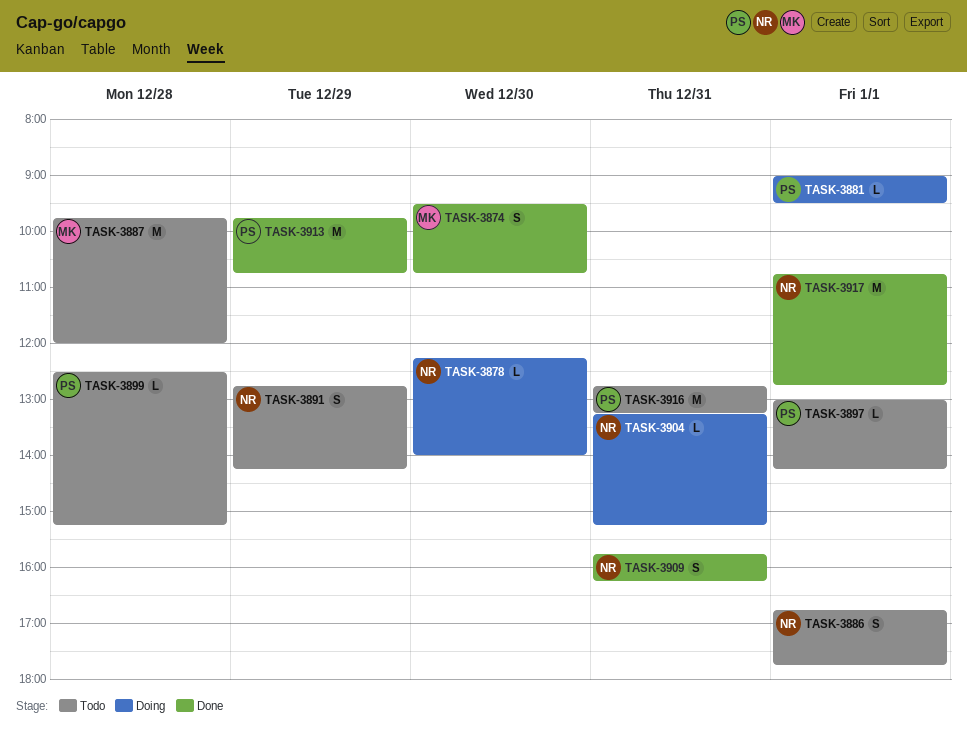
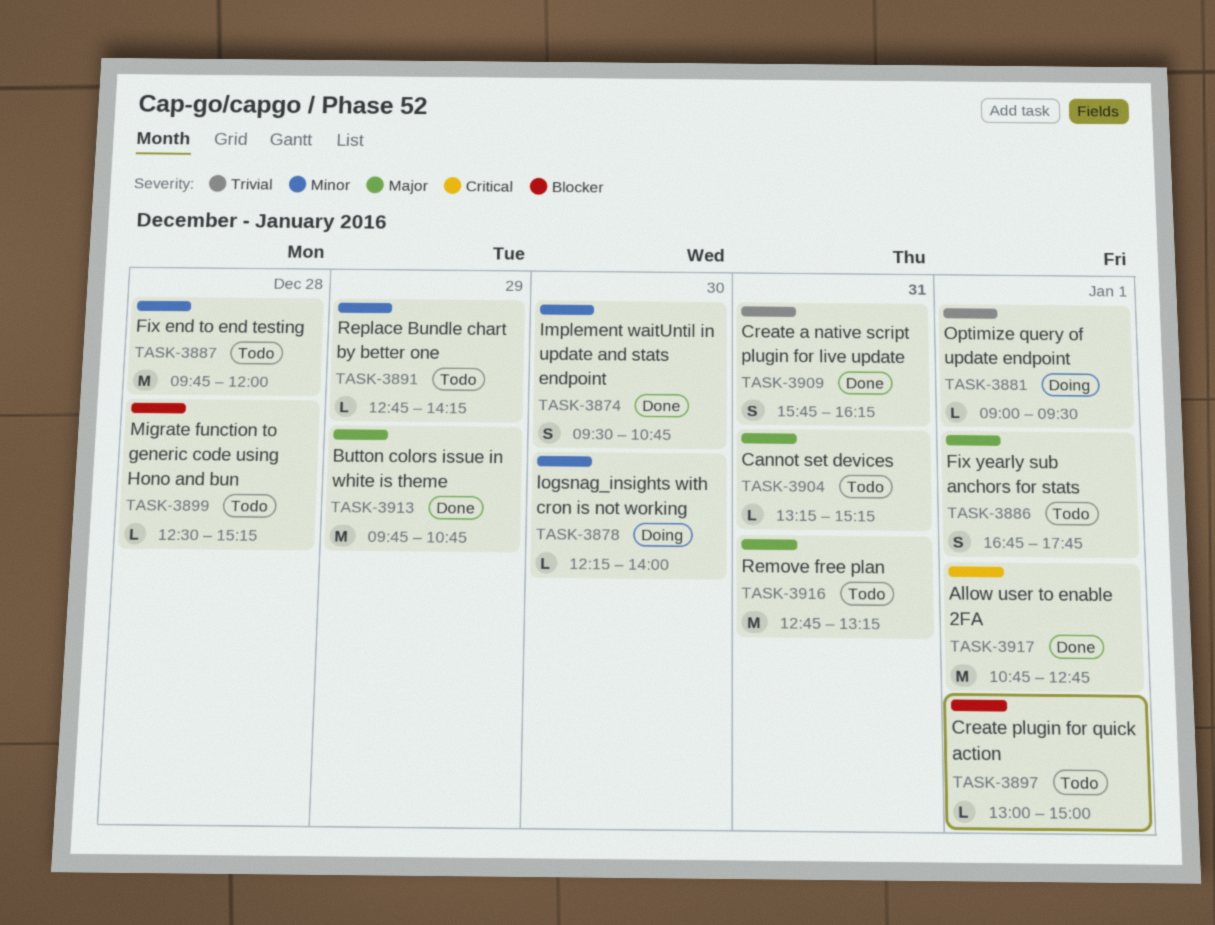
TASK-3891, estimate: S -> L
TASK-3897, ends: 14:15 -> 15:00
TASK-3904, status: Doing -> Todo

